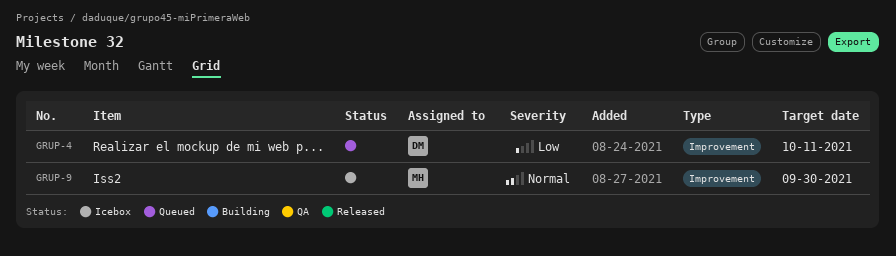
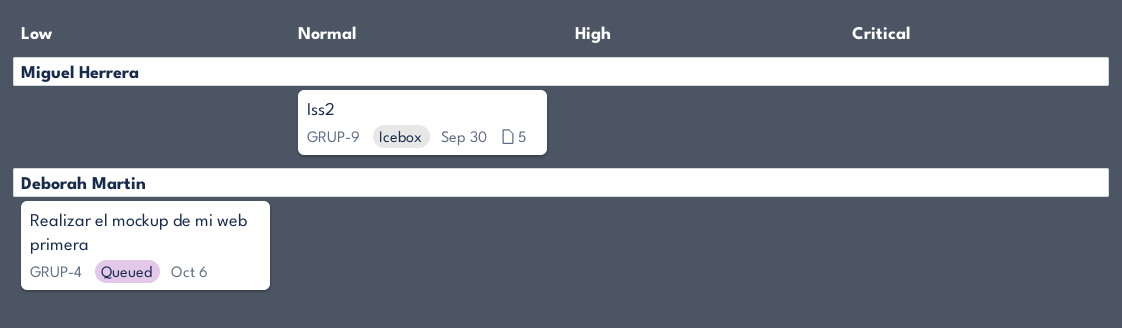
GRUP-4, due: Oct 11 -> Oct 6

